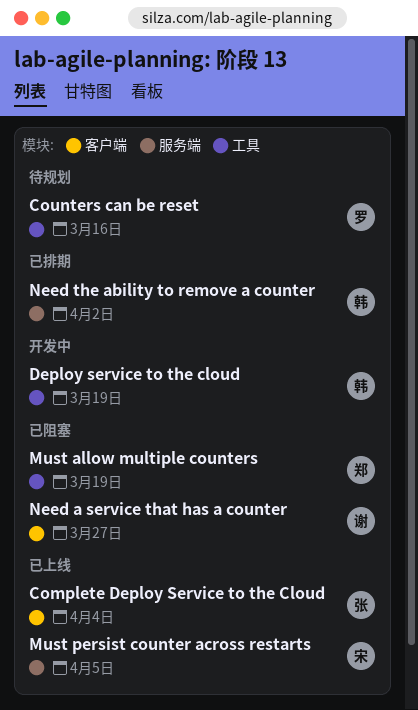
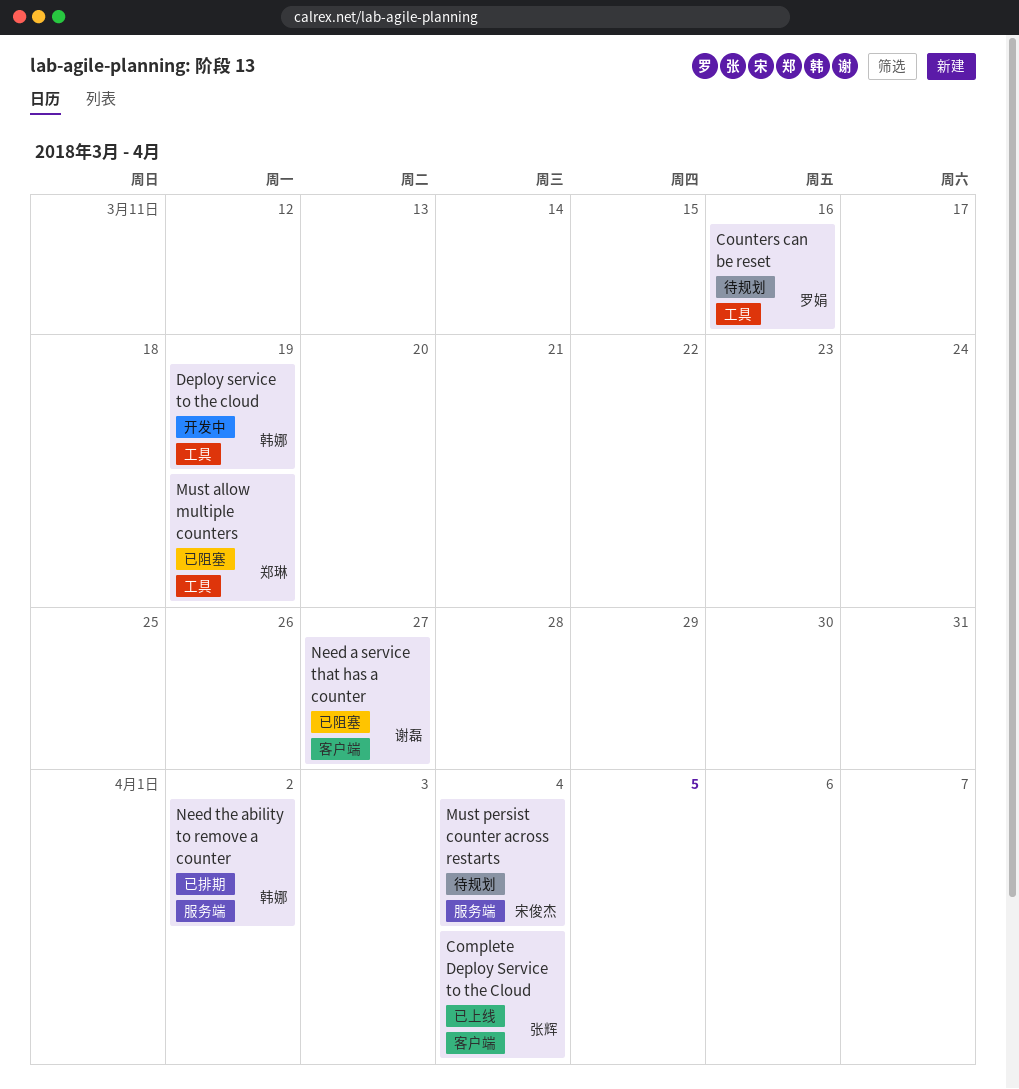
Must persist counter across restarts, status: 已上线 -> 待规划
Must persist counter across restarts, due: Apr 5 -> Apr 4

